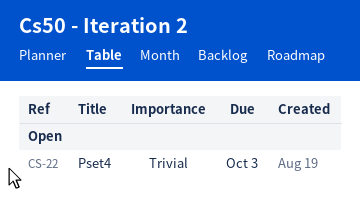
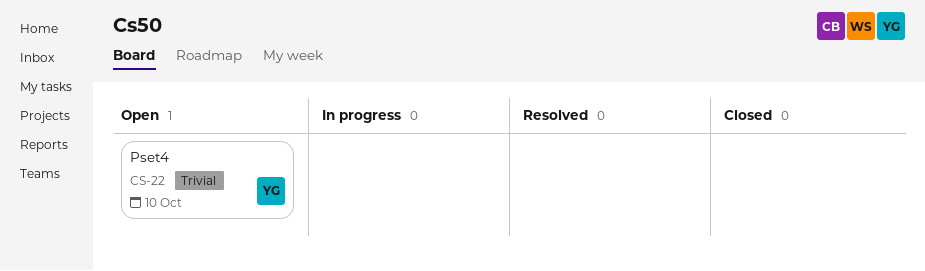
CS-22, due: Oct 3 -> Oct 10

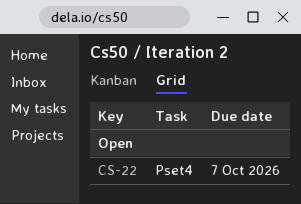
CS-22, due: Oct 10 -> Oct 7

